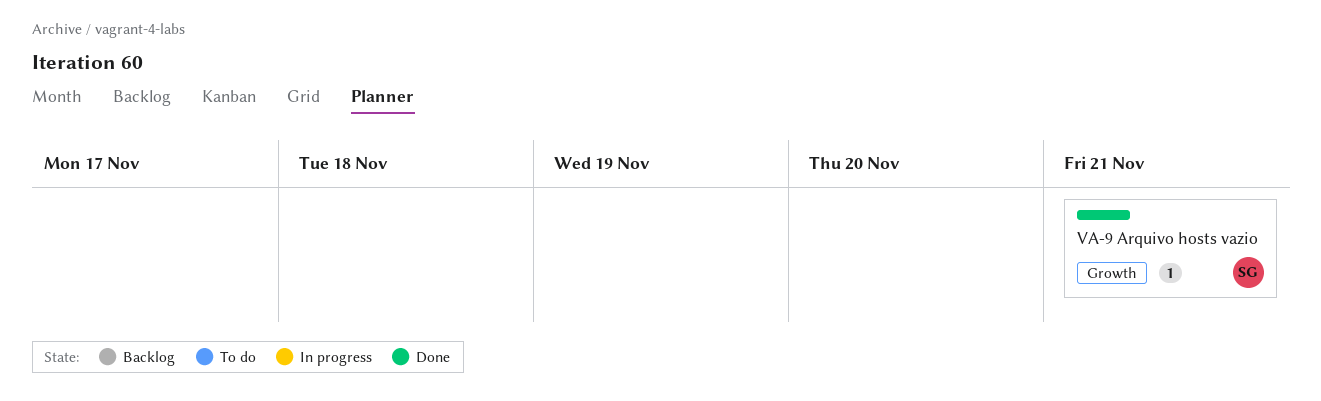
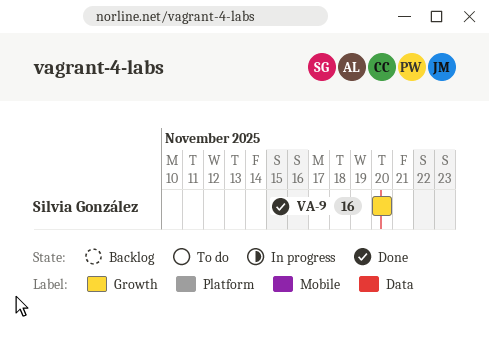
VA-9, estimate: 1 -> 16
VA-9, due: Nov 21 -> Nov 20

